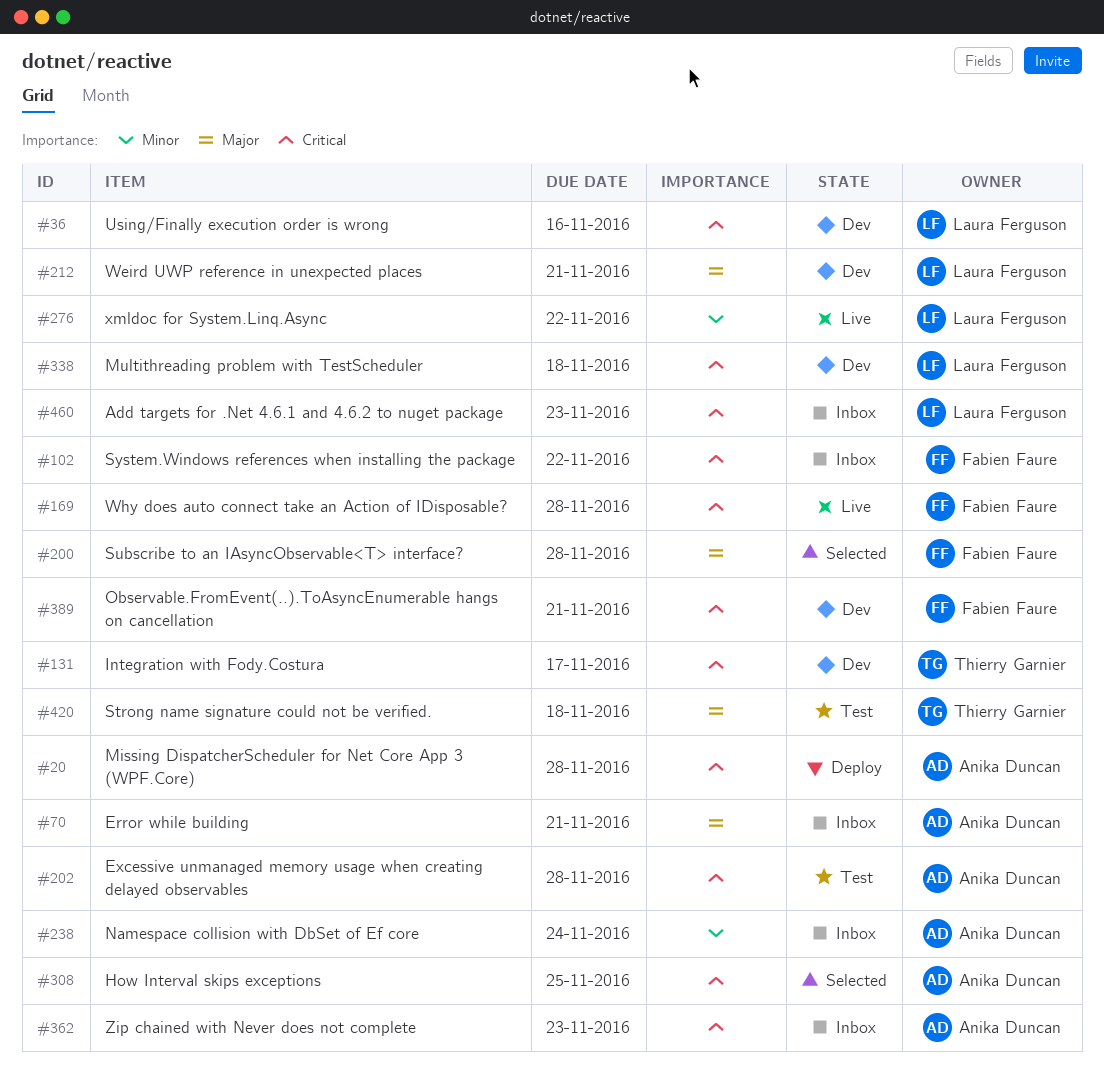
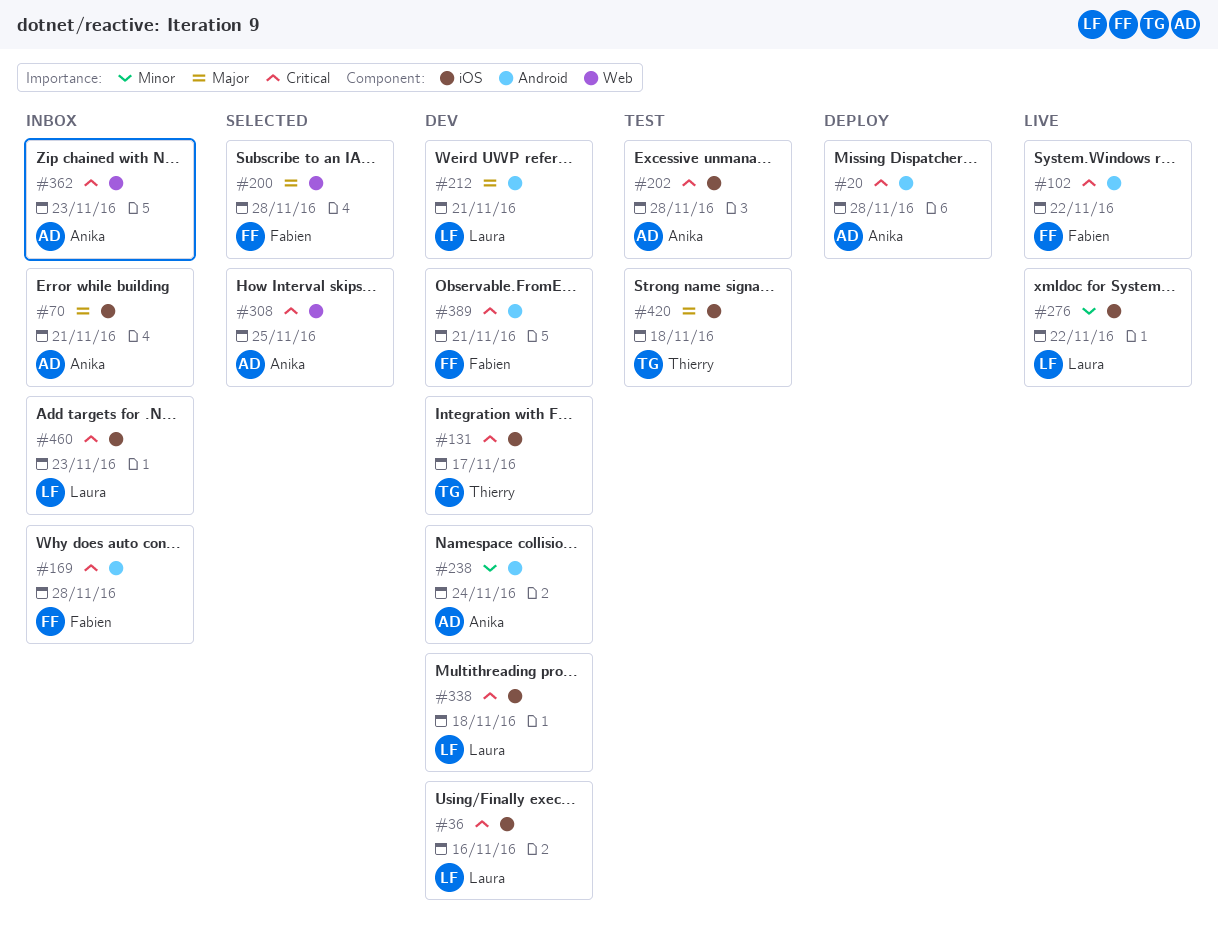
#102, status: Inbox -> Live
#169, status: Live -> Inbox
#238, status: Inbox -> Dev

